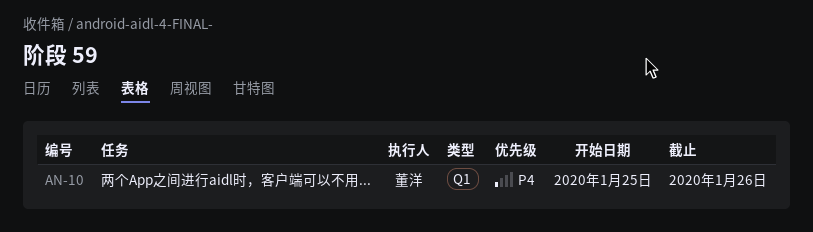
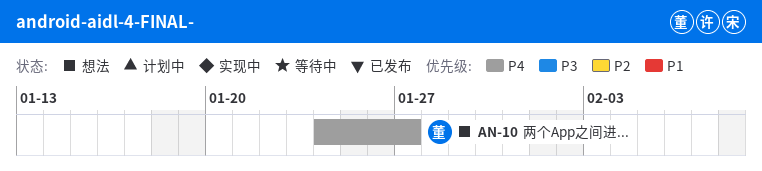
AN-10, start: Jan 25 -> Jan 24
AN-10, due: Jan 26 -> Jan 27

